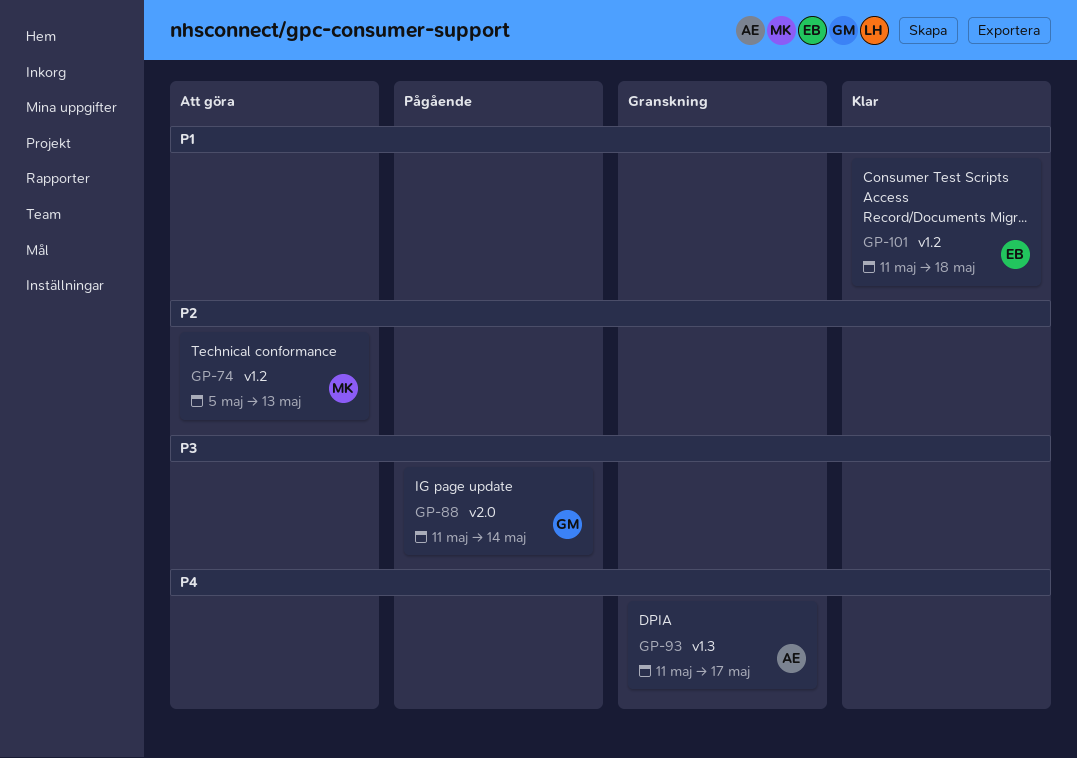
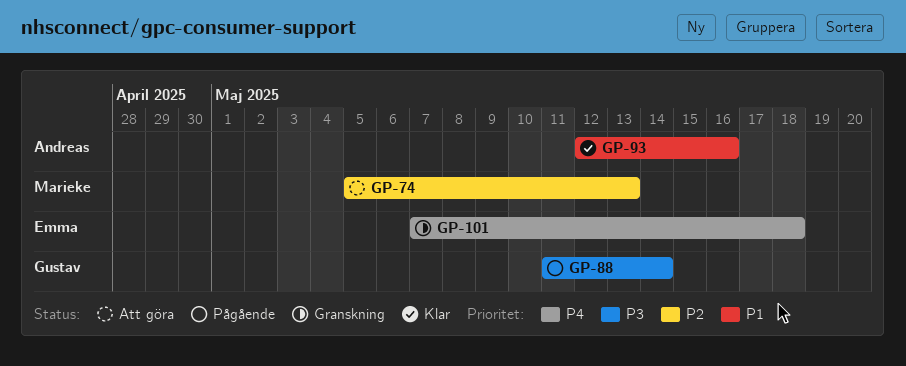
GP-93, status: Granskning -> Klar
GP-93, priority: P4 -> P1
GP-93, start: May 11 -> May 12
GP-93, due: May 17 -> May 16
GP-101, status: Klar -> Granskning
GP-101, priority: P1 -> P4
GP-101, start: May 11 -> May 7

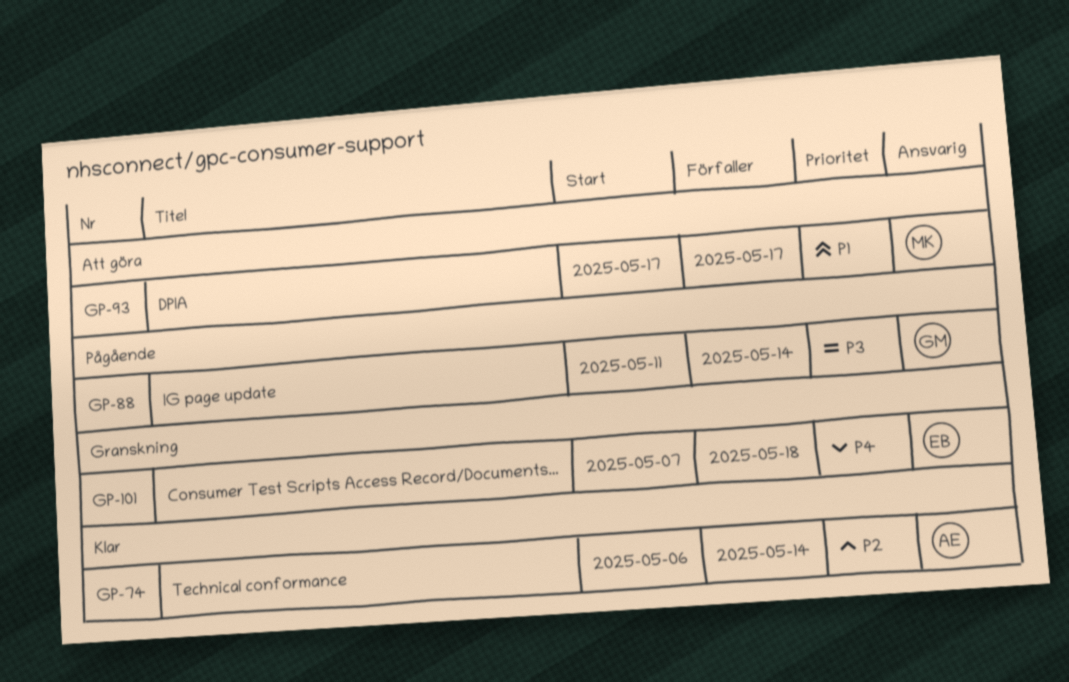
GP-74, status: Att göra -> Klar
GP-74, owner: Marieke -> Andreas
GP-74, start: May 5 -> May 6
GP-74, due: May 13 -> May 14
GP-93, status: Klar -> Att göra
GP-93, owner: Andreas -> Marieke
GP-93, start: May 12 -> May 17
GP-93, due: May 16 -> May 17

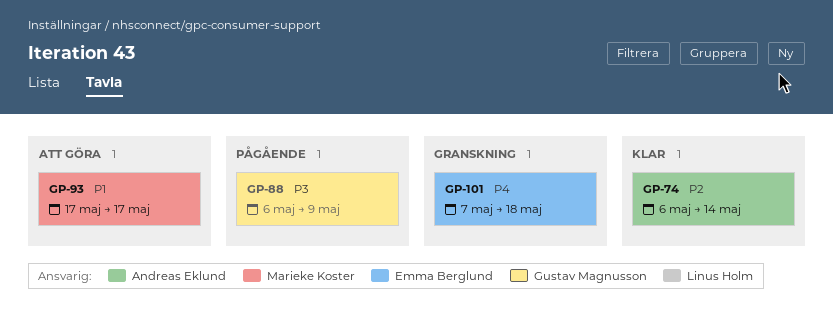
GP-88, start: May 11 -> May 6
GP-88, due: May 14 -> May 9

